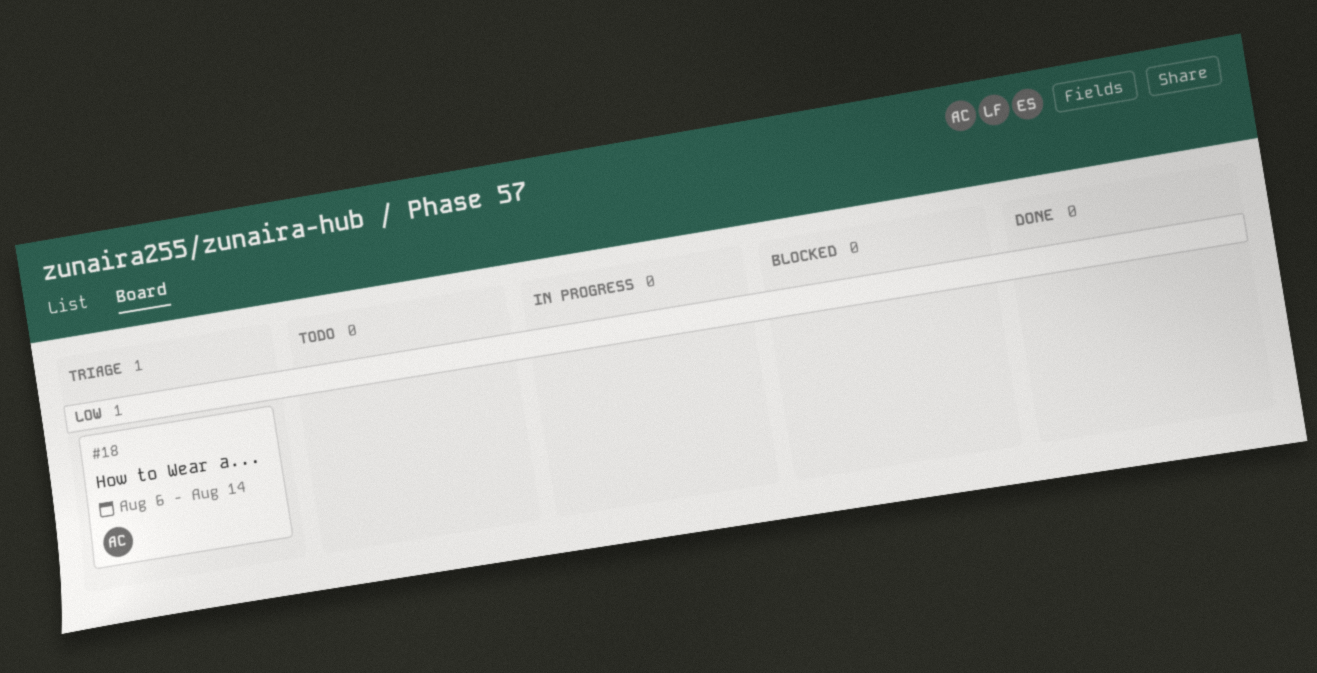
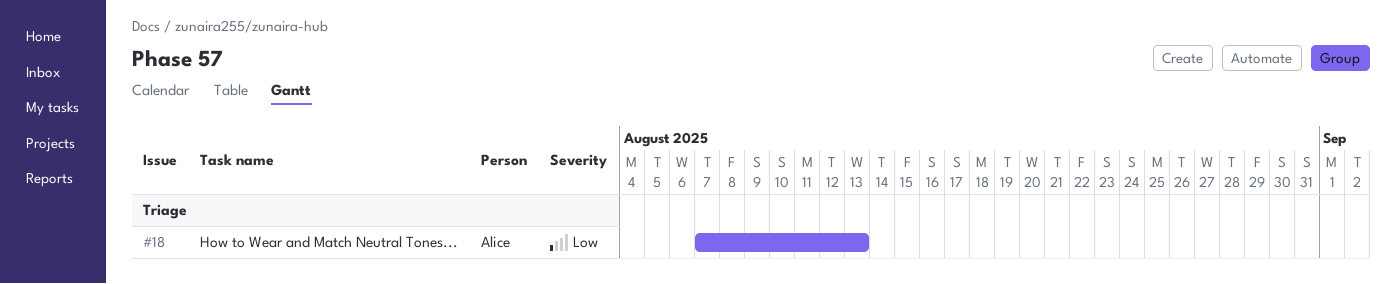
#18, start: Aug 6 -> Aug 7
#18, due: Aug 14 -> Aug 13

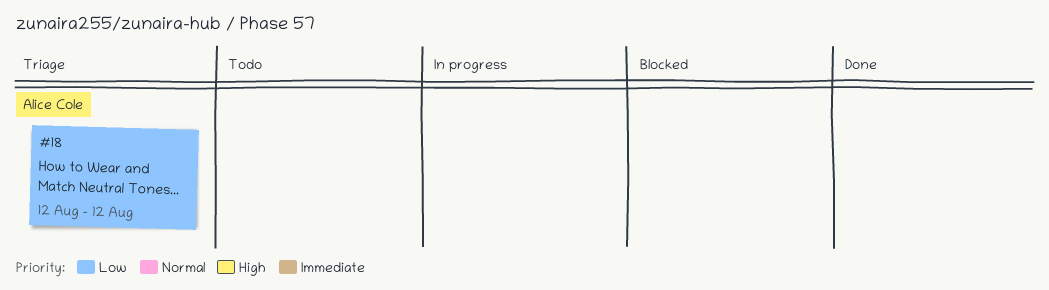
#18, start: Aug 7 -> Aug 12
#18, due: Aug 13 -> Aug 12

